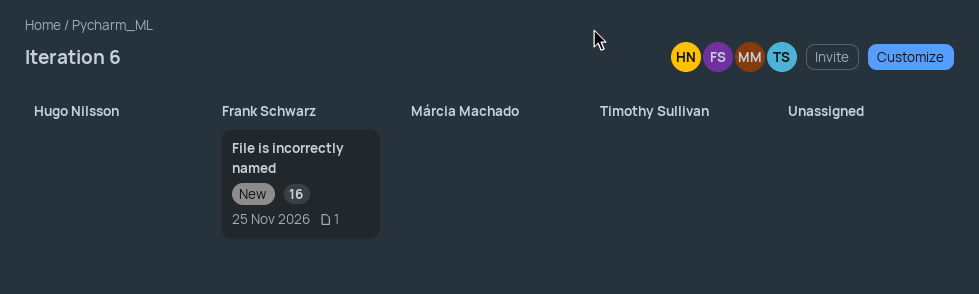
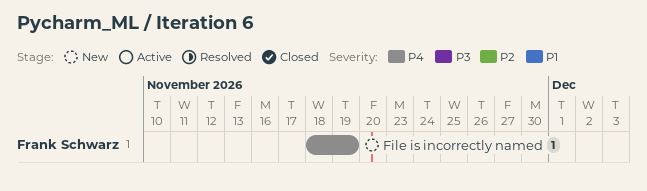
File is incorrectly named, estimate: 16 -> 1
File is incorrectly named, due: Nov 25 -> Nov 19

